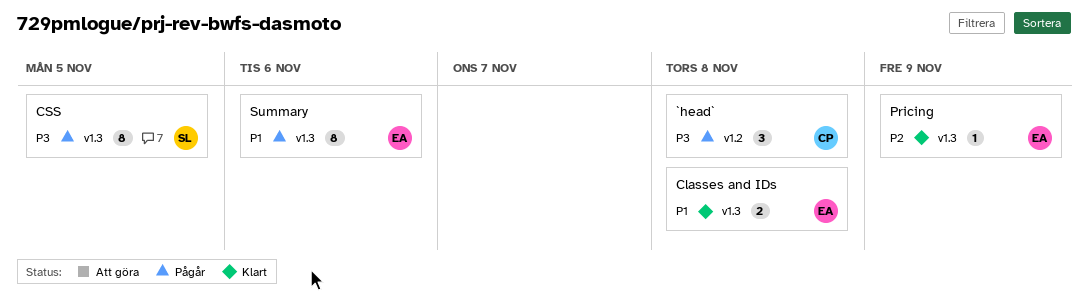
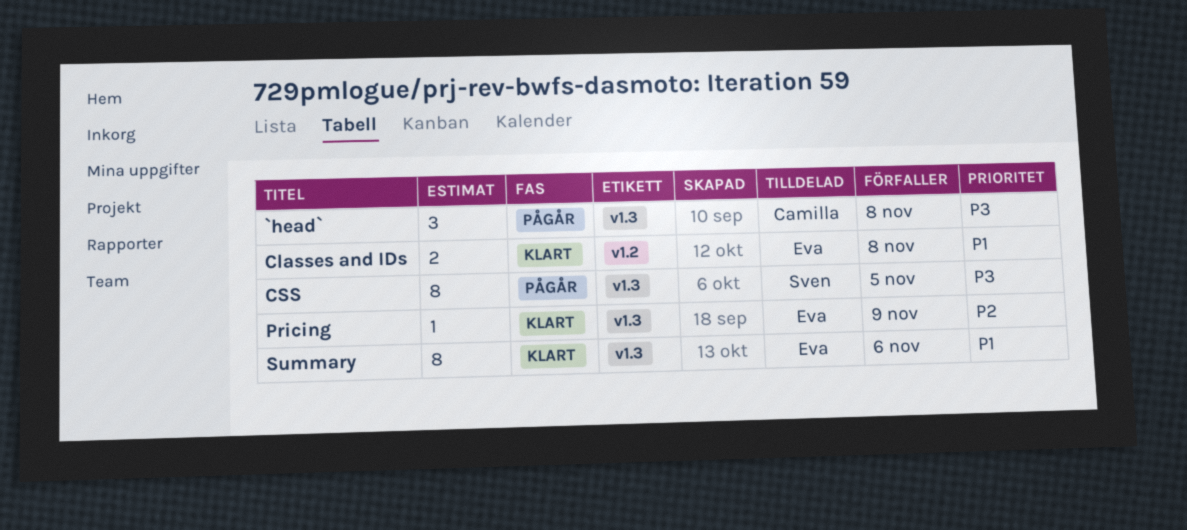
`head`, label: v1.2 -> v1.3
Classes and IDs, label: v1.3 -> v1.2
Summary, status: Pågår -> Klart

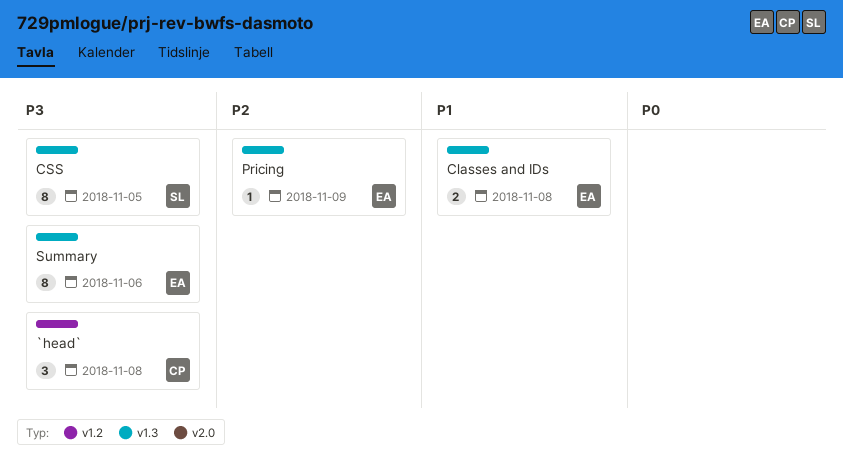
`head`, label: v1.3 -> v1.2
Classes and IDs, label: v1.2 -> v1.3
Summary, priority: P1 -> P3

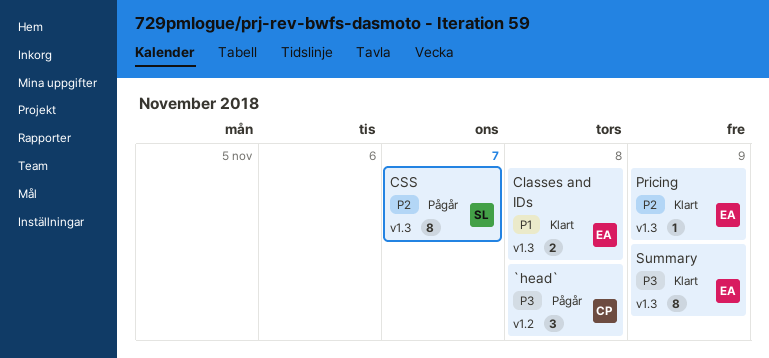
CSS, priority: P3 -> P2
CSS, due: Nov 5 -> Nov 7
Summary, due: Nov 6 -> Nov 9

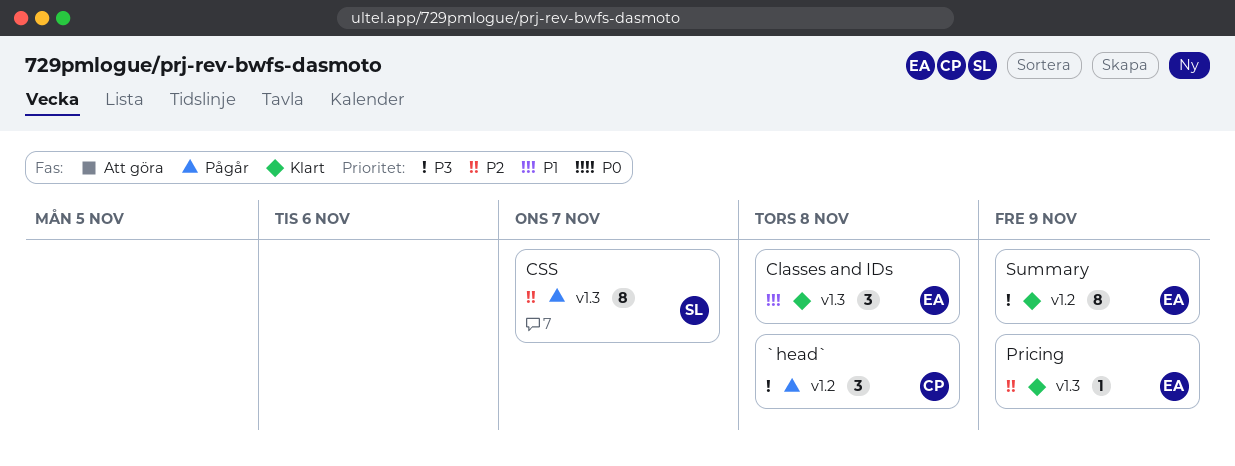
Classes and IDs, estimate: 2 -> 3
Summary, label: v1.3 -> v1.2

